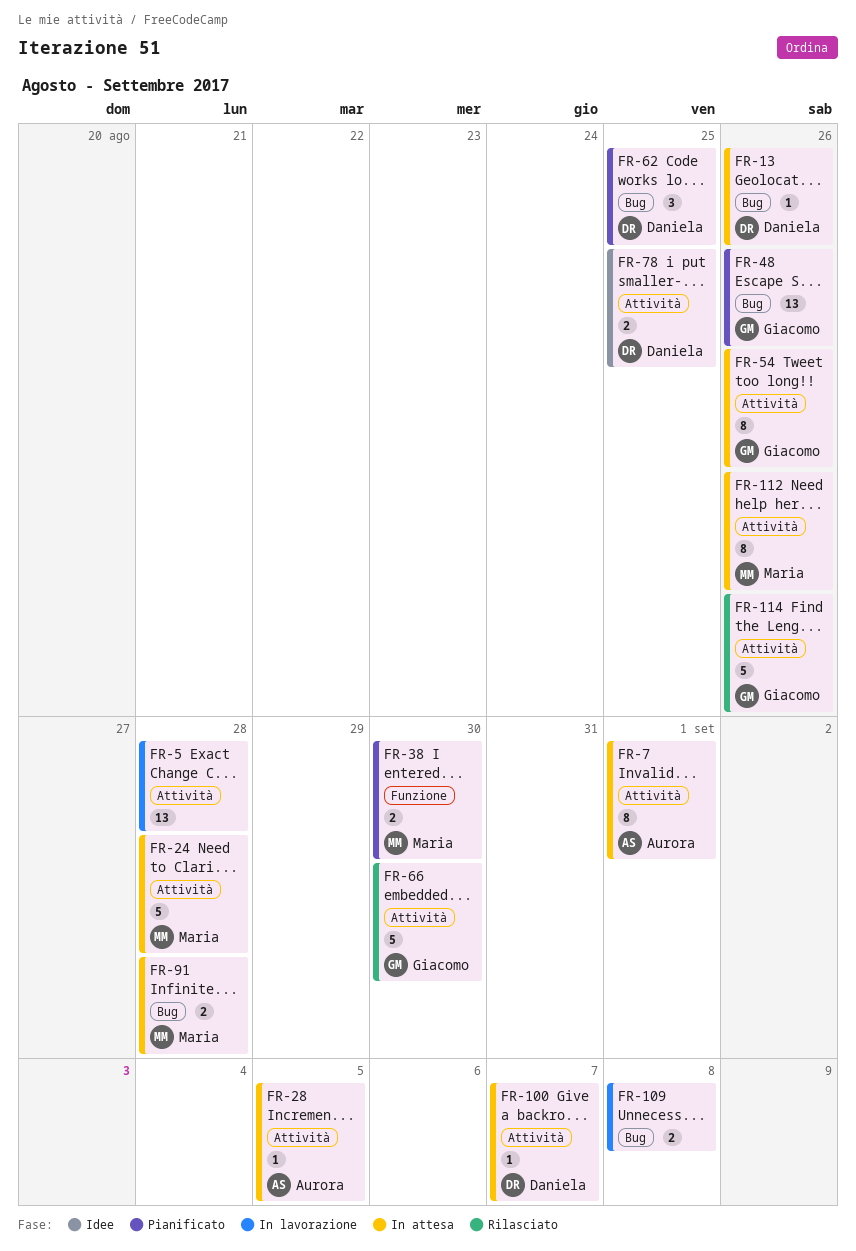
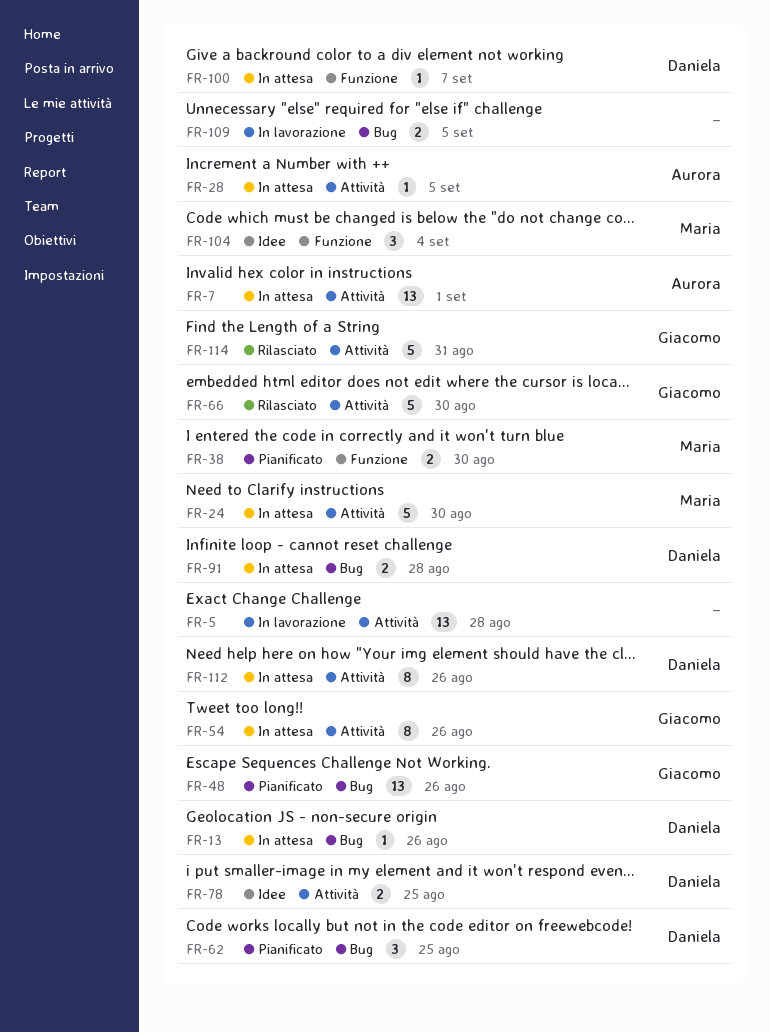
FR-7, estimate: 8 -> 13
FR-24, due: Aug 28 -> Aug 30
FR-91, owner: Maria -> Daniela
FR-100, label: Attività -> Funzione
FR-104: none -> present
FR-109, due: Sep 8 -> Sep 5
FR-112, owner: Maria -> Daniela
FR-114, due: Aug 26 -> Aug 31

